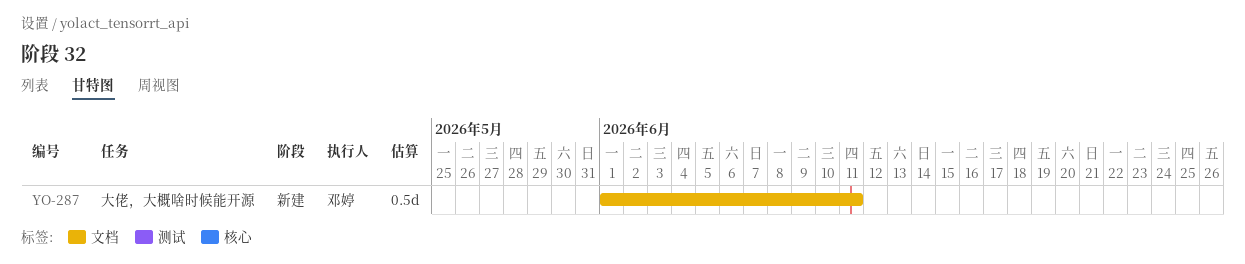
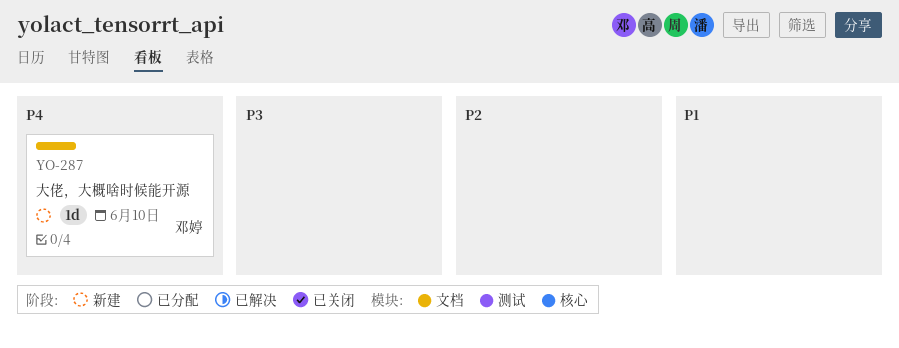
YO-287, estimate: 0.5d -> 1d
YO-287, due: Jun 11 -> Jun 10

